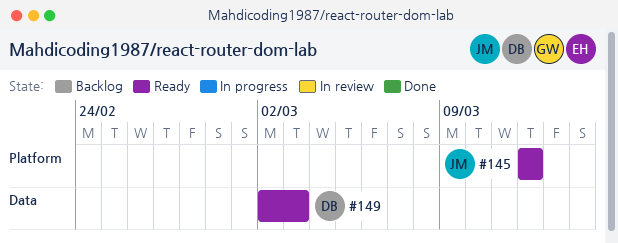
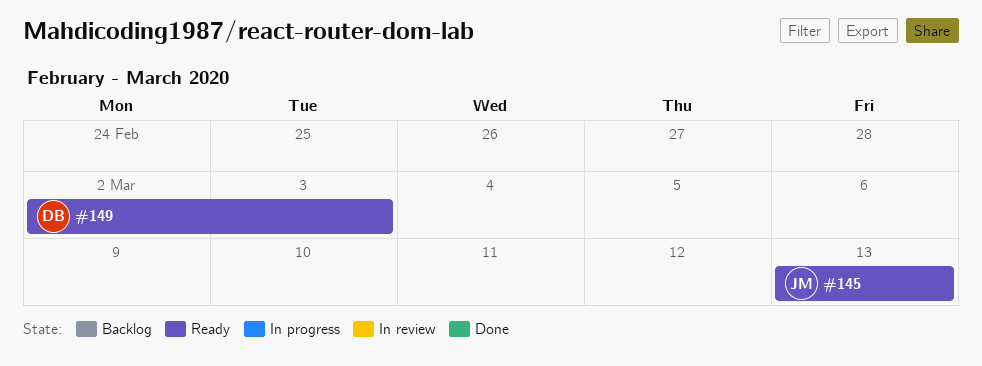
#145, start: Mar 12 -> Mar 13
#145, due: Mar 12 -> Mar 13

